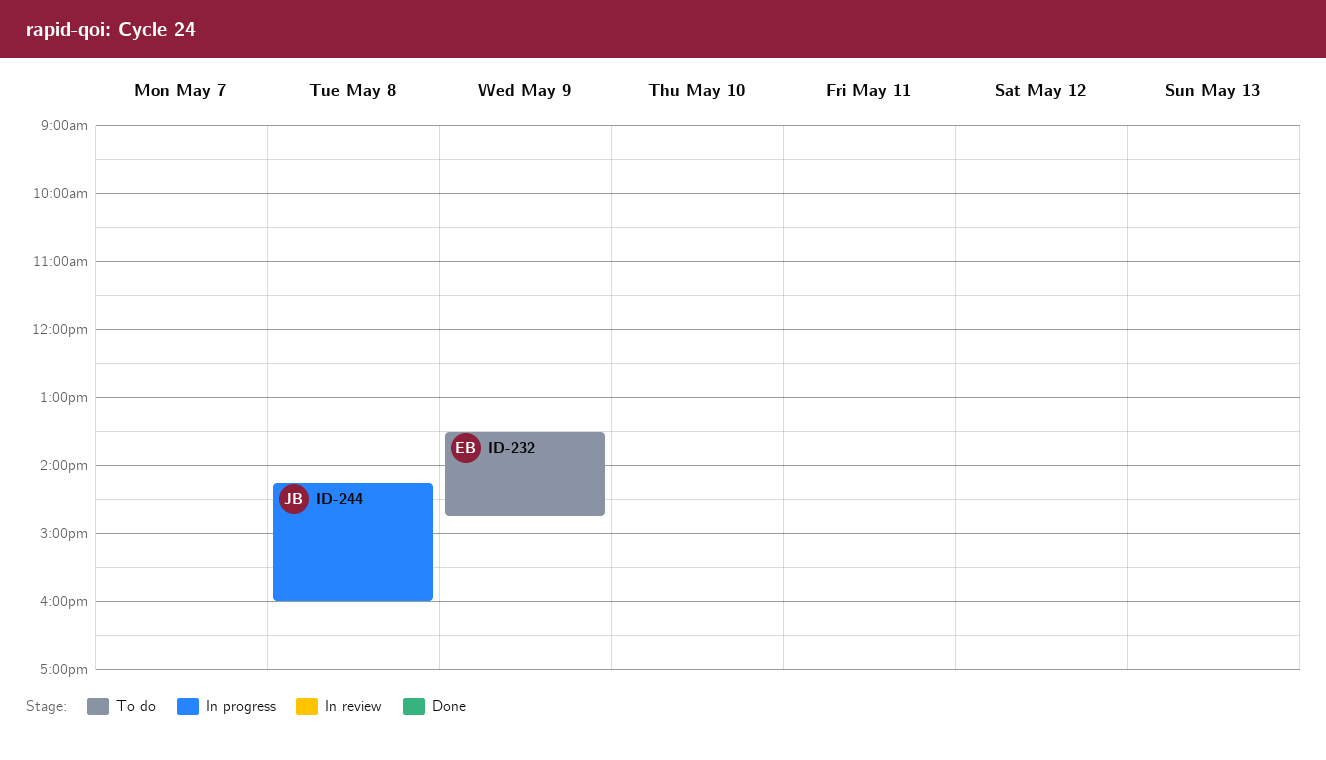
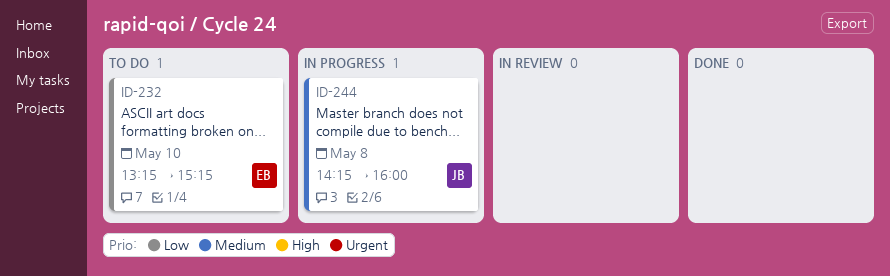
ID-232, day: May 9 -> May 10
ID-232, begins: 13:30 -> 13:15
ID-232, ends: 14:45 -> 15:15

